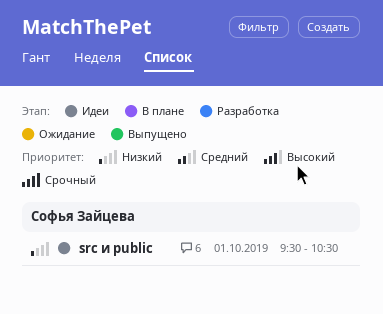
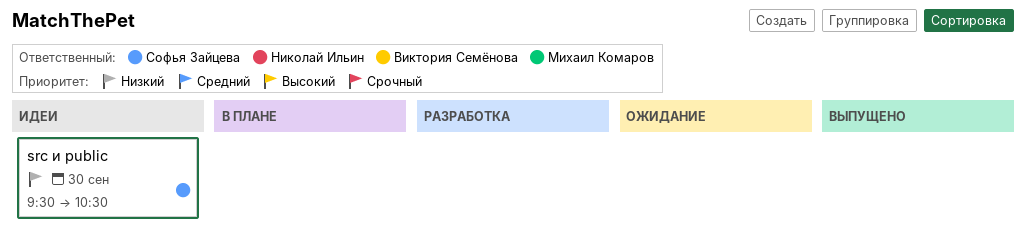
src и public, day: Oct 1 -> Sep 30

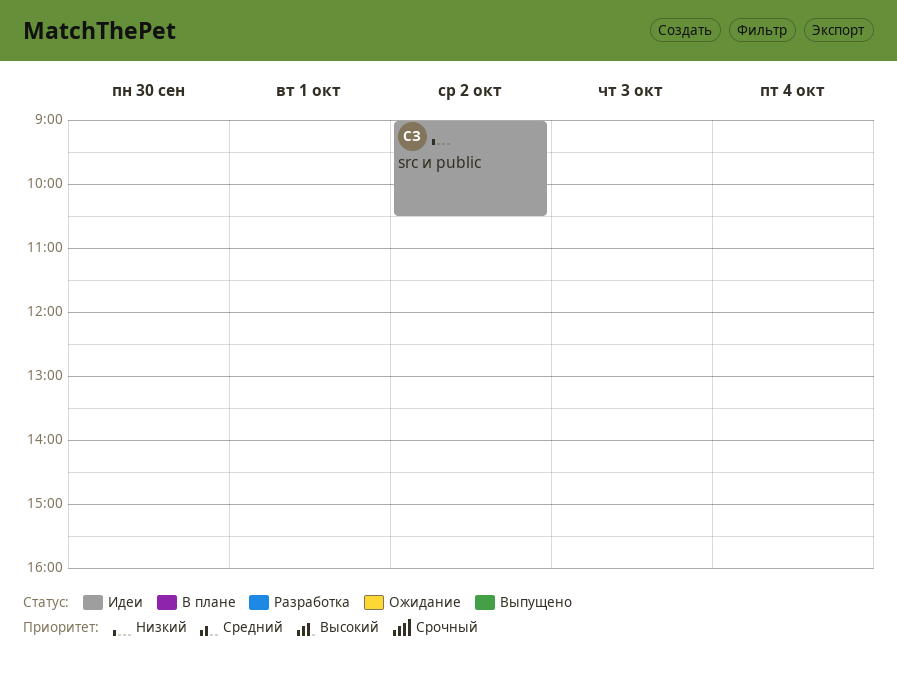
src и public, day: Sep 30 -> Oct 2
src и public, begins: 09:30 -> 09:00

